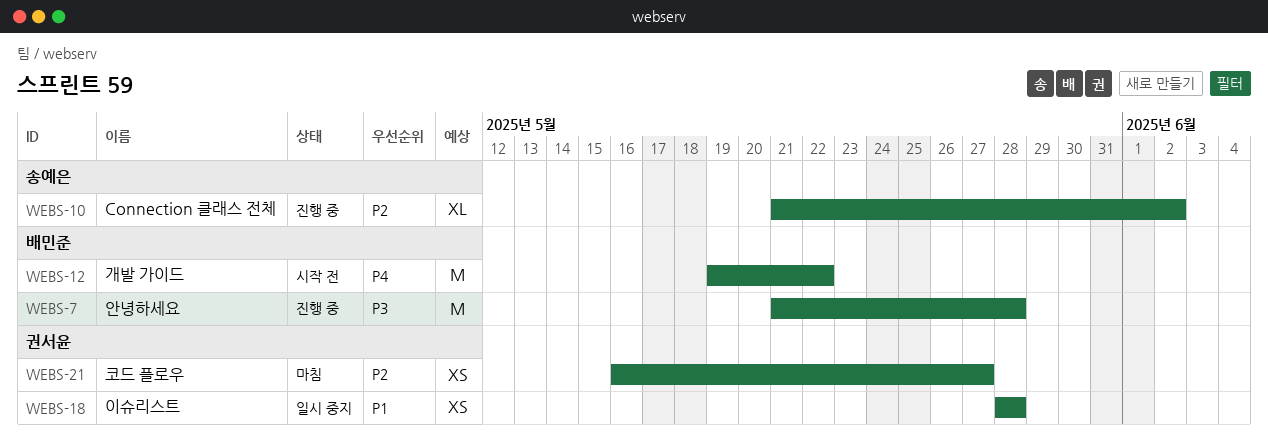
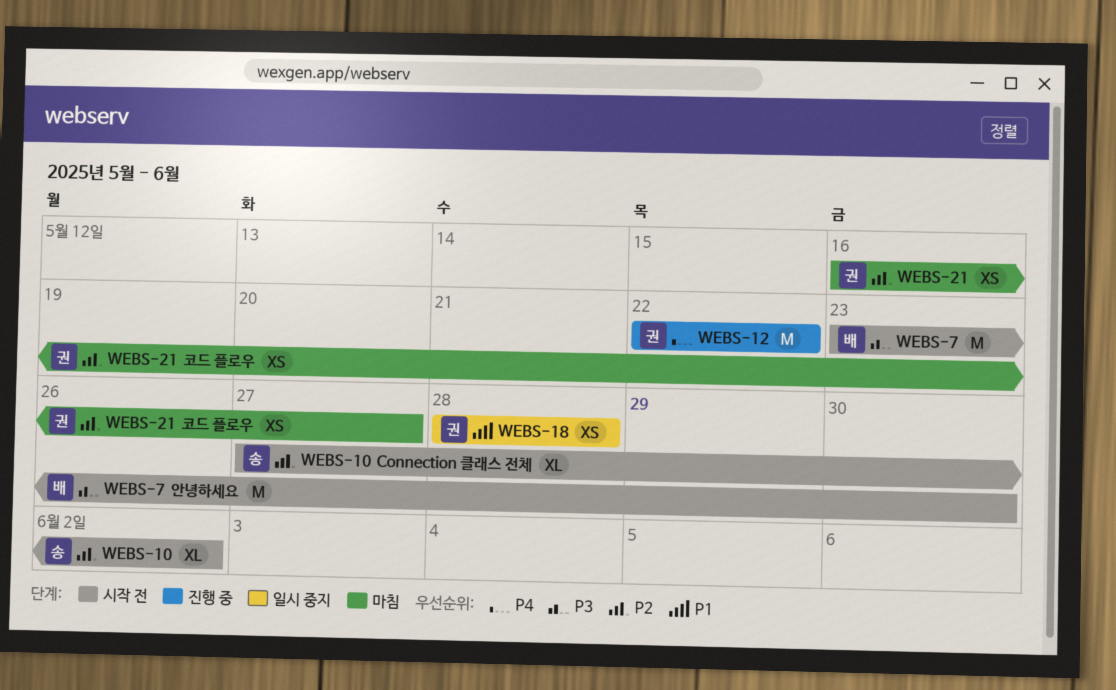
WEBS-7, status: 진행 중 -> 시작 전
WEBS-7, start: May 21 -> May 23
WEBS-7, due: May 28 -> May 30
WEBS-10, status: 진행 중 -> 시작 전
WEBS-10, start: May 21 -> May 27
WEBS-12, status: 시작 전 -> 진행 중
WEBS-12, owner: 배민준 -> 권서윤
WEBS-12, start: May 19 -> May 22

